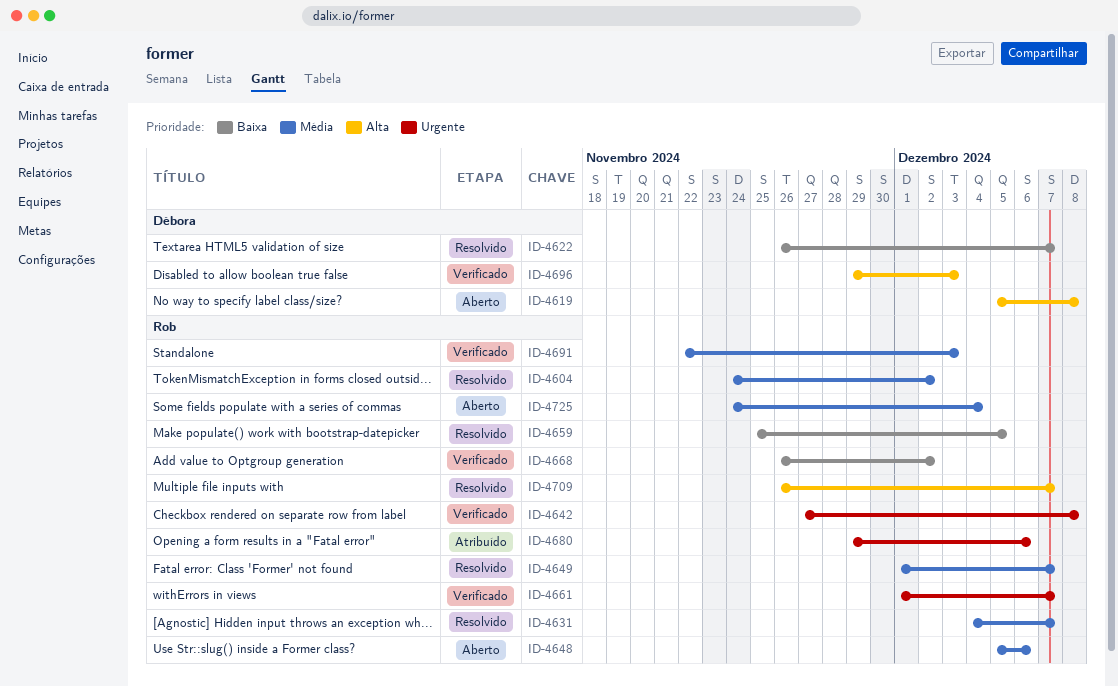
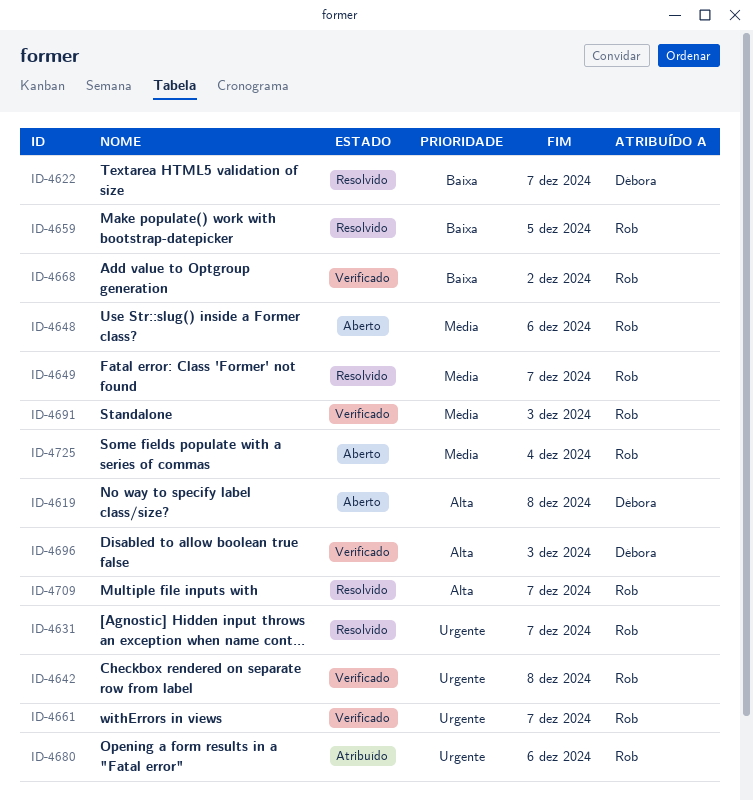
ID-4604: present -> none
ID-4631, priority: Média -> Urgente

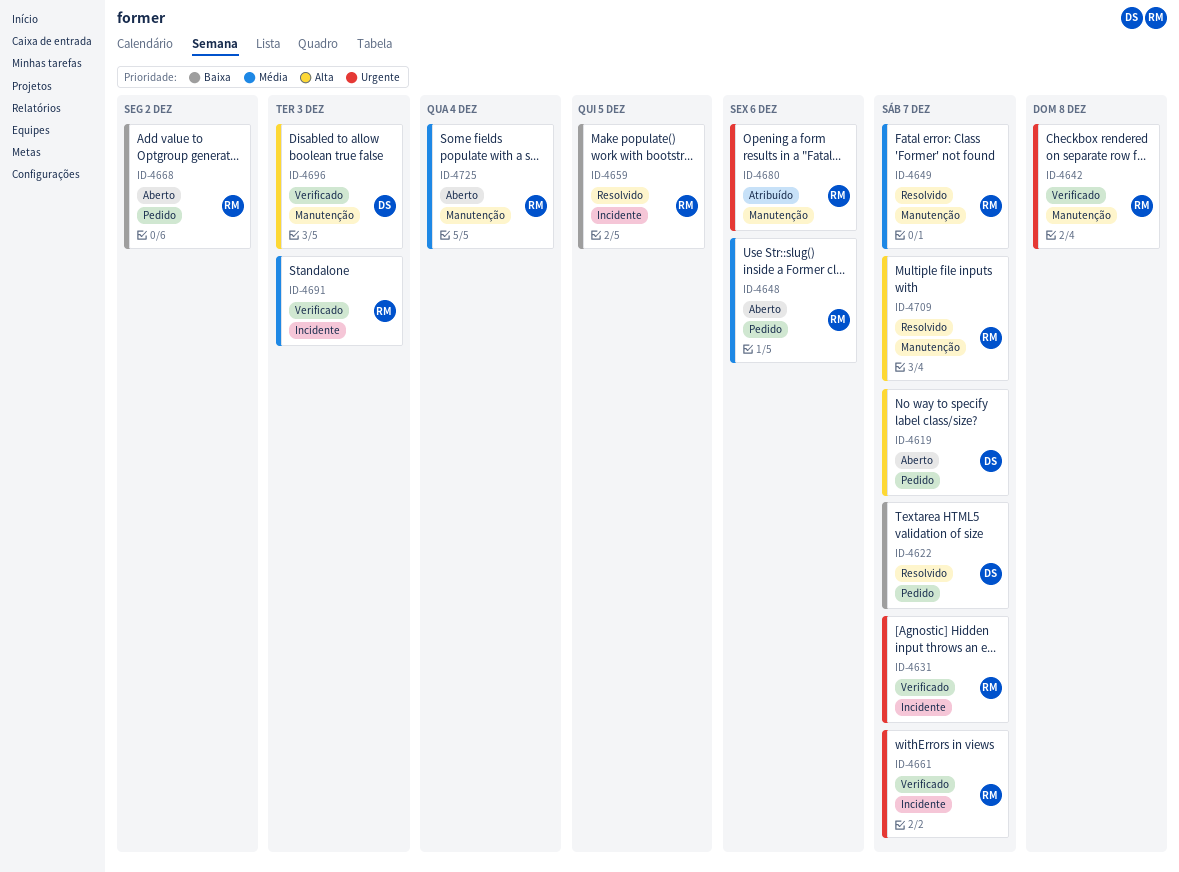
ID-4619, due: Dec 8 -> Dec 7
ID-4631, status: Resolvido -> Verificado
ID-4668, status: Verificado -> Aberto

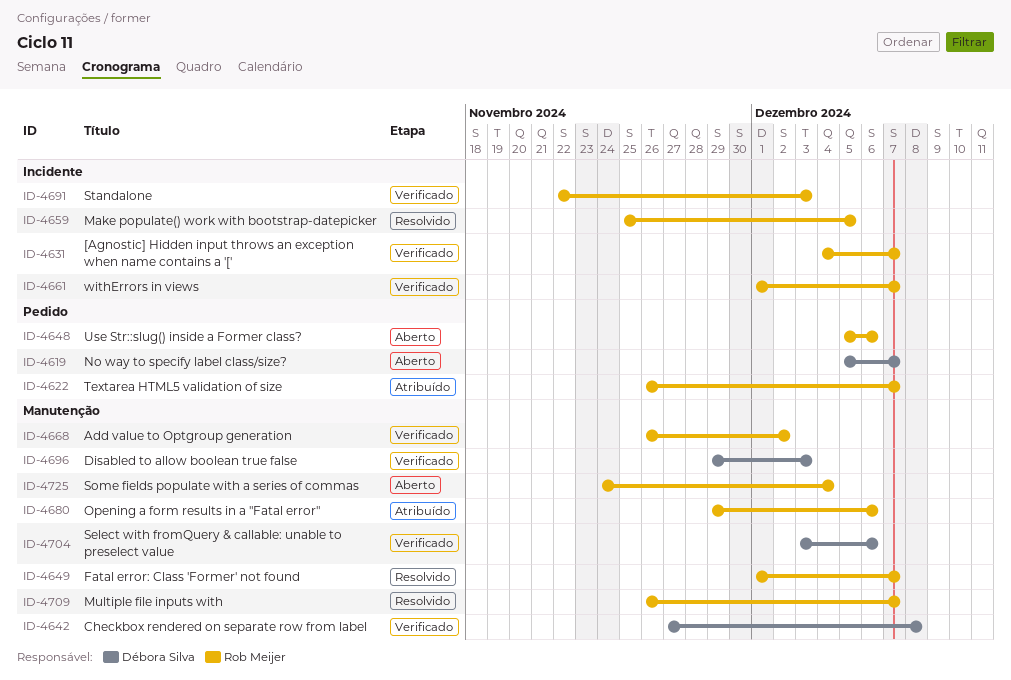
ID-4622, status: Resolvido -> Atribuído
ID-4622, owner: Débora Silva -> Rob Meijer
ID-4642, owner: Rob Meijer -> Débora Silva
ID-4668, status: Aberto -> Verificado
ID-4668, label: Pedido -> Manutenção
ID-4704: none -> present

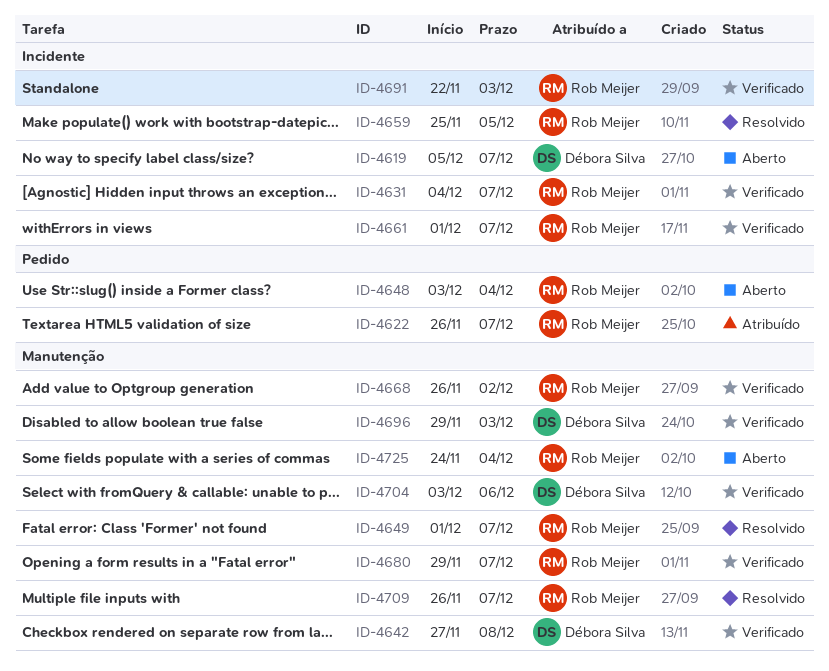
ID-4619, label: Pedido -> Incidente
ID-4648, start: Dec 5 -> Dec 3
ID-4648, due: Dec 6 -> Dec 4
ID-4680, status: Atribuído -> Verificado
ID-4680, due: Dec 6 -> Dec 7

